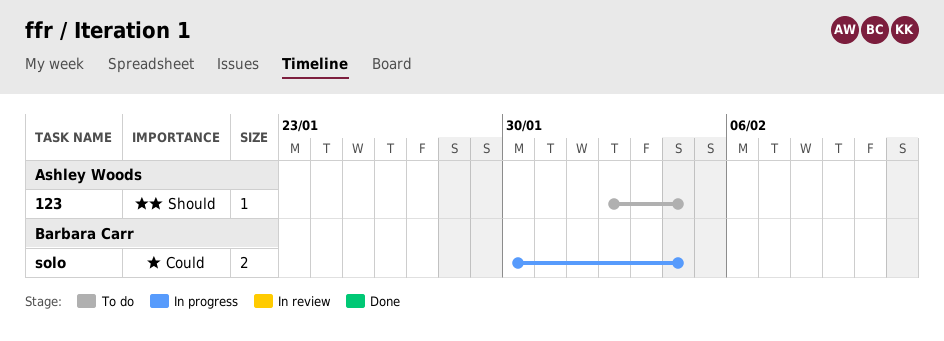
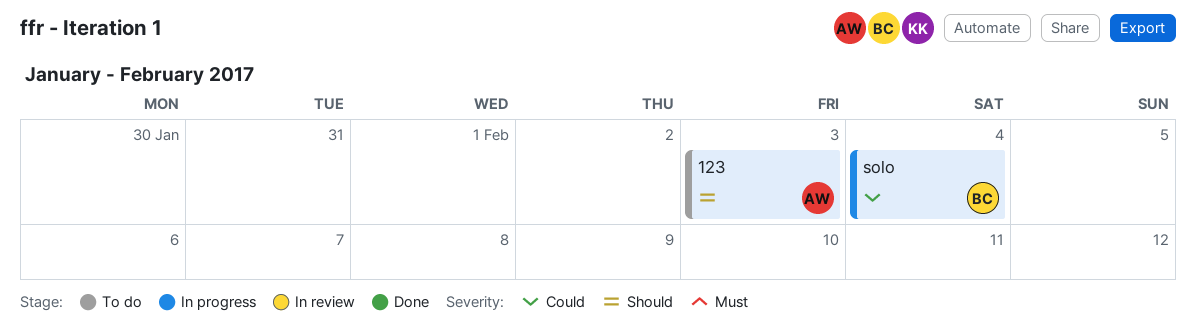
123, due: Feb 4 -> Feb 3

